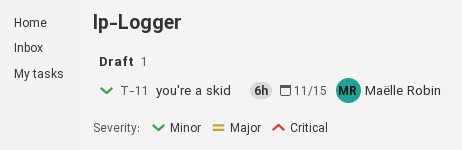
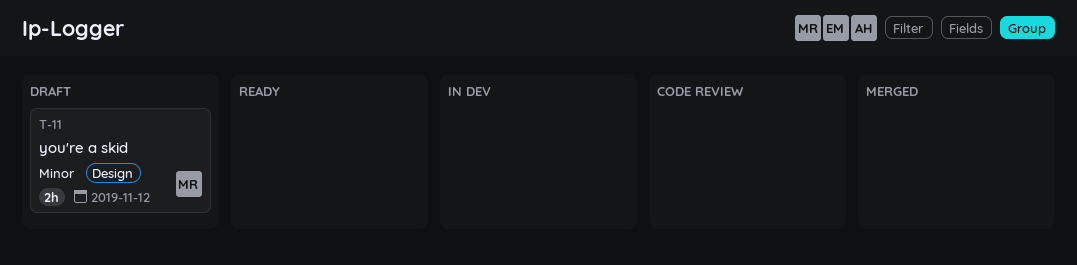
T-11, estimate: 6h -> 2h
T-11, due: Nov 15 -> Nov 12

